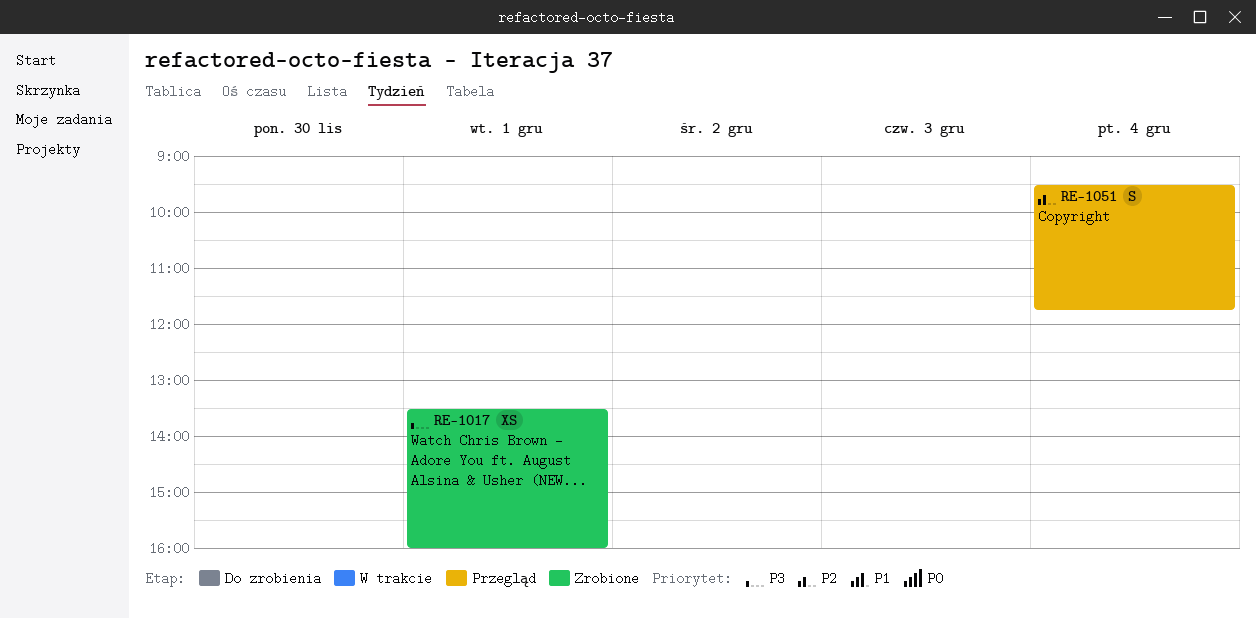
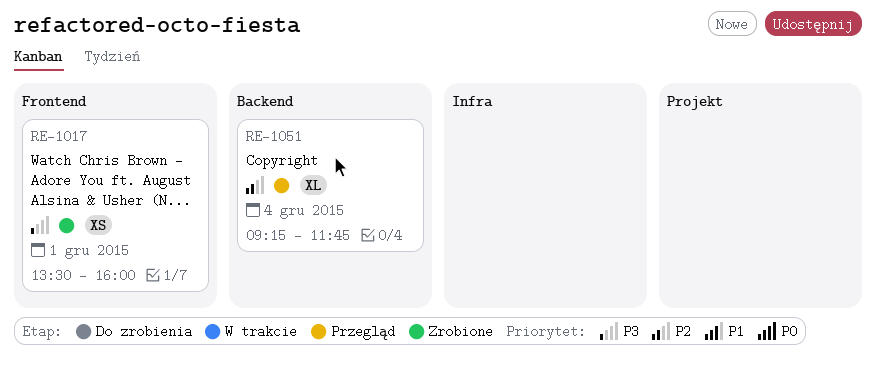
RE-1051, estimate: S -> XL
RE-1051, begins: 09:30 -> 09:15

